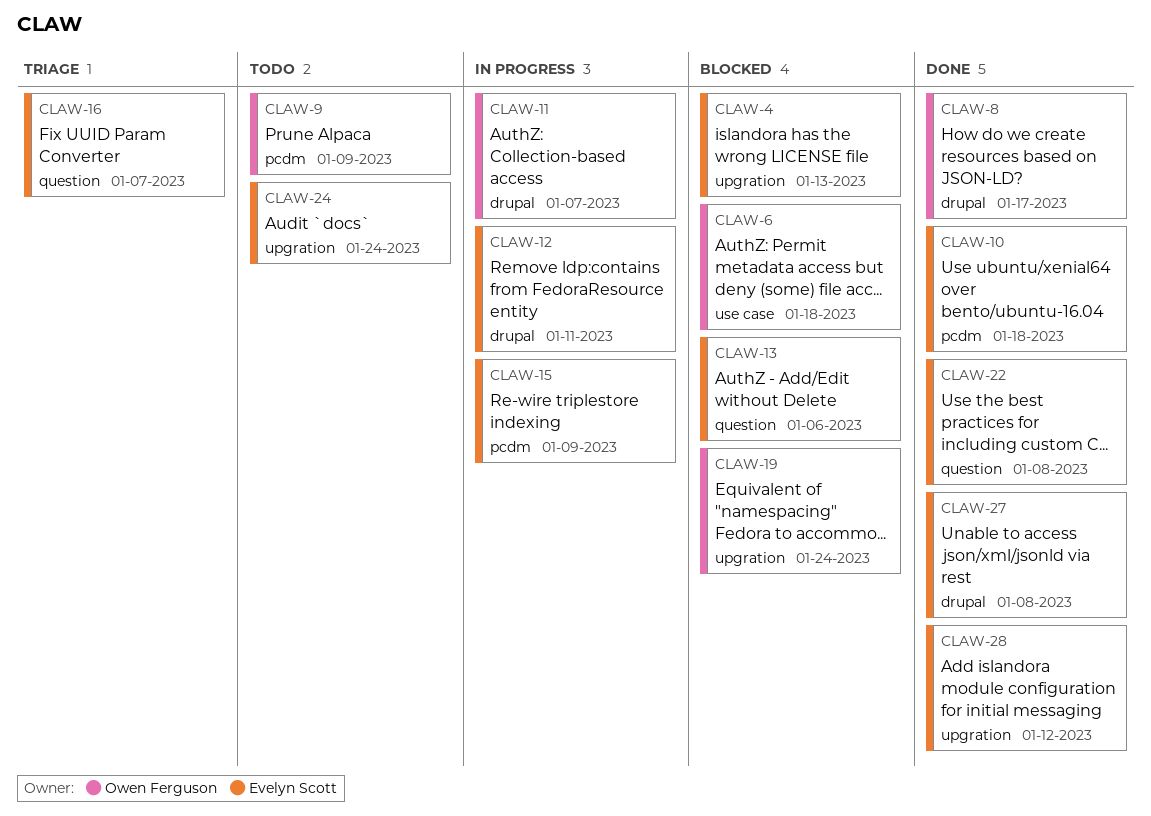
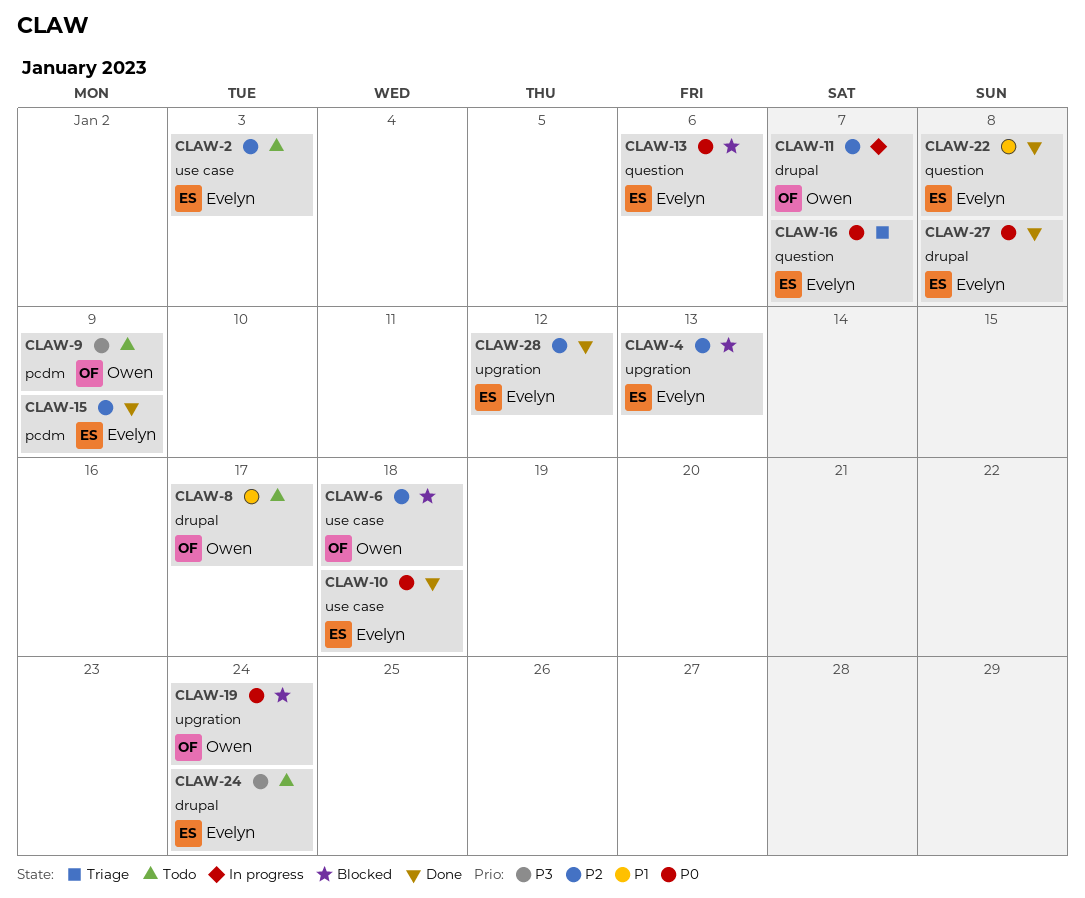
CLAW-2: none -> present
CLAW-8, status: Done -> Todo
CLAW-10, label: pcdm -> use case
CLAW-12: present -> none
CLAW-15, status: In progress -> Done
CLAW-24, label: upgration -> drupal

